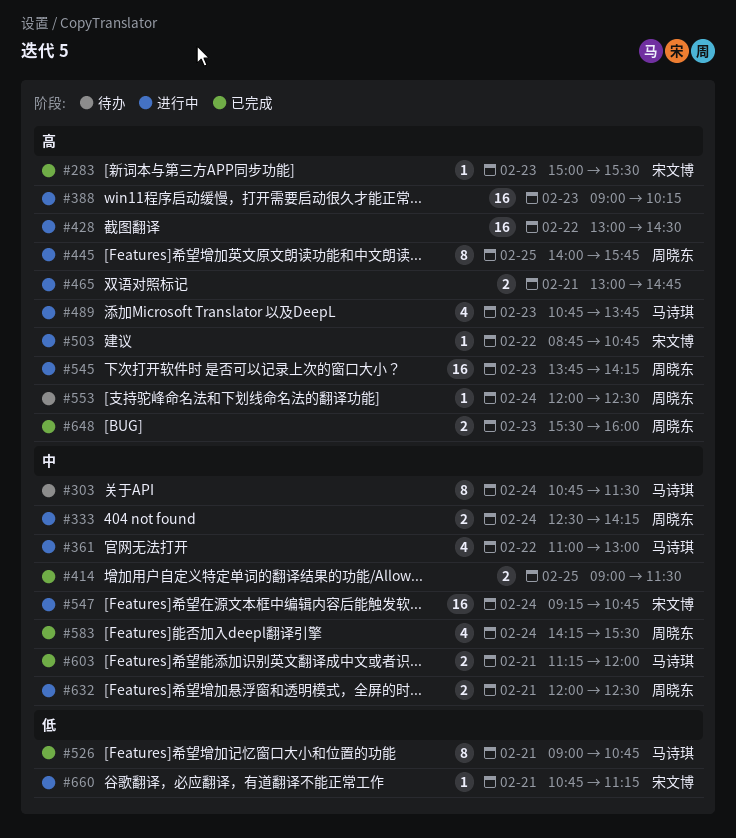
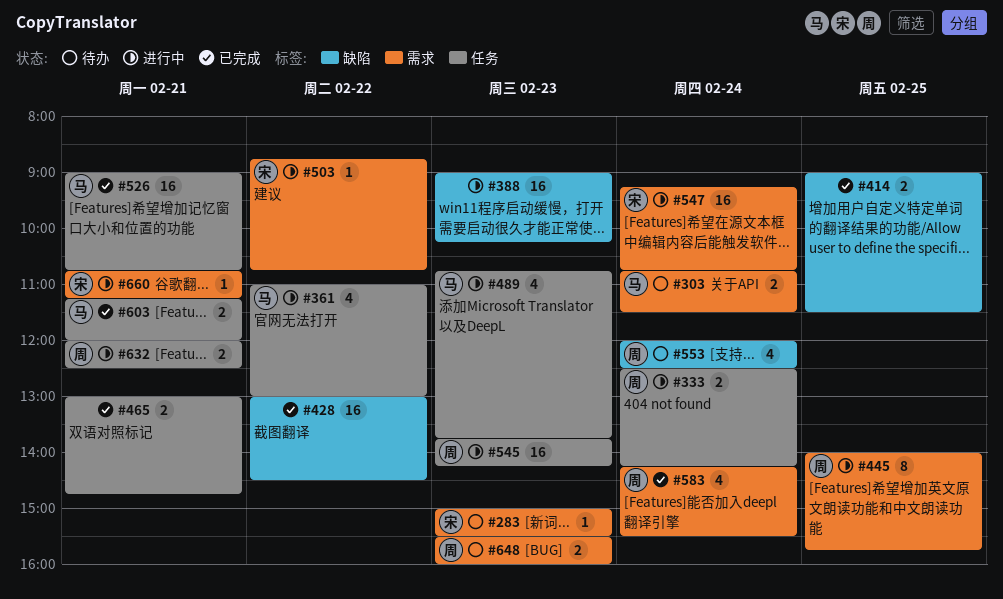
#283, status: 已完成 -> 待办
#303, estimate: 8 -> 2
#428, status: 进行中 -> 已完成
#465, status: 进行中 -> 已完成
#526, estimate: 8 -> 16
#553, estimate: 1 -> 4
#648, status: 已完成 -> 待办

